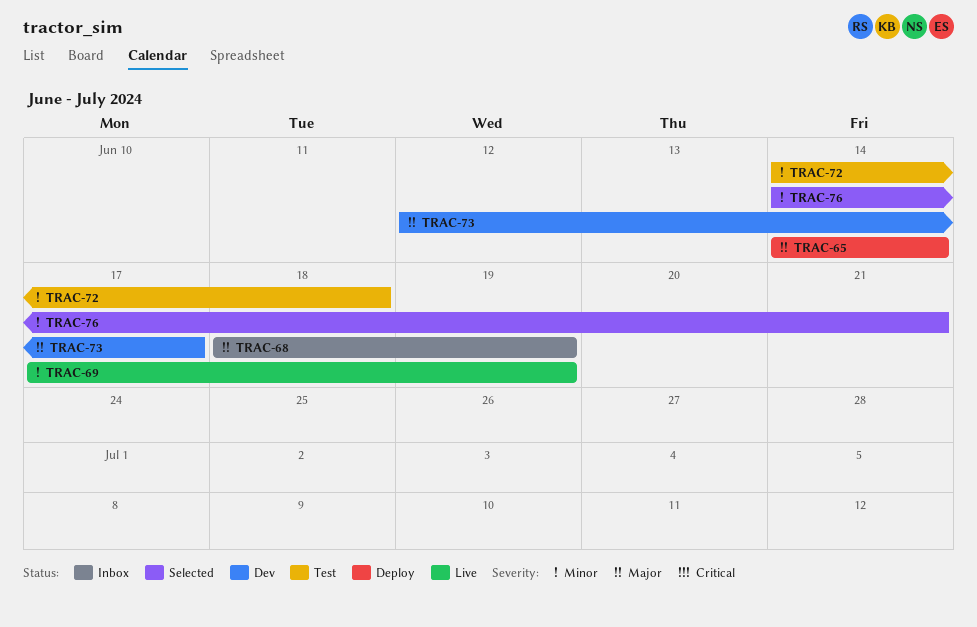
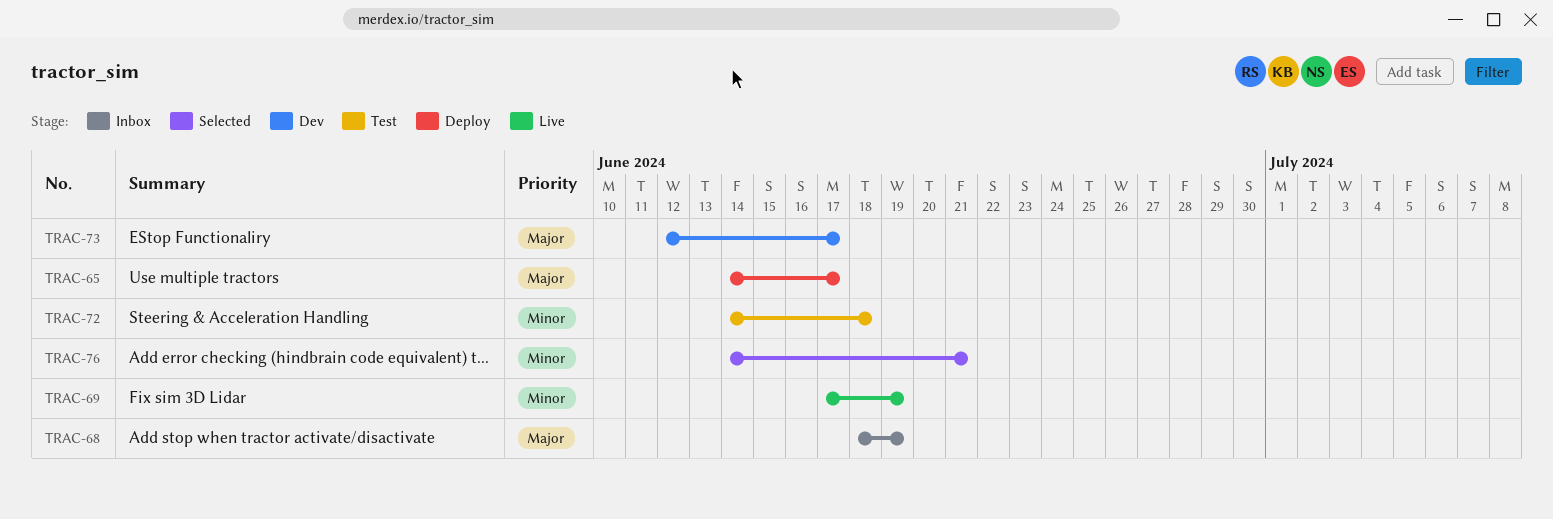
TRAC-65, due: Jun 14 -> Jun 17

